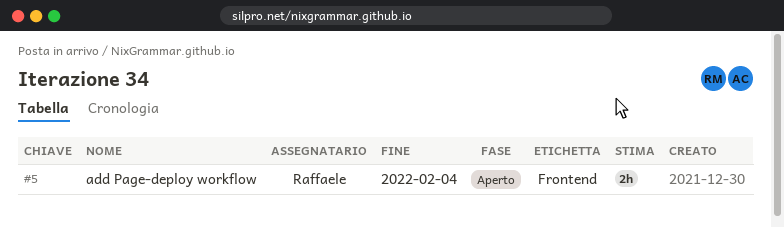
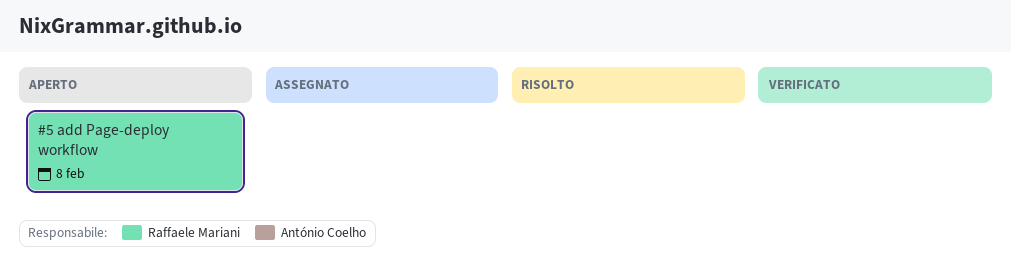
#5, due: Feb 4 -> Feb 8

